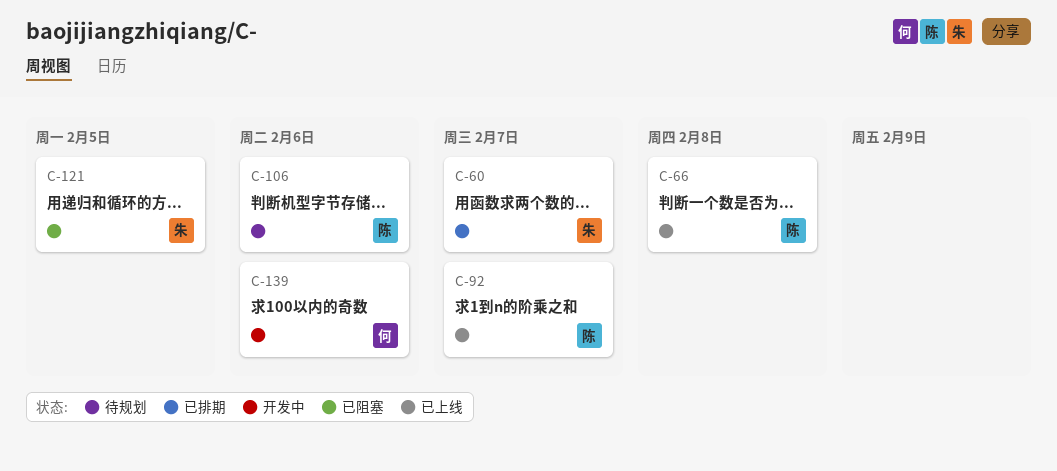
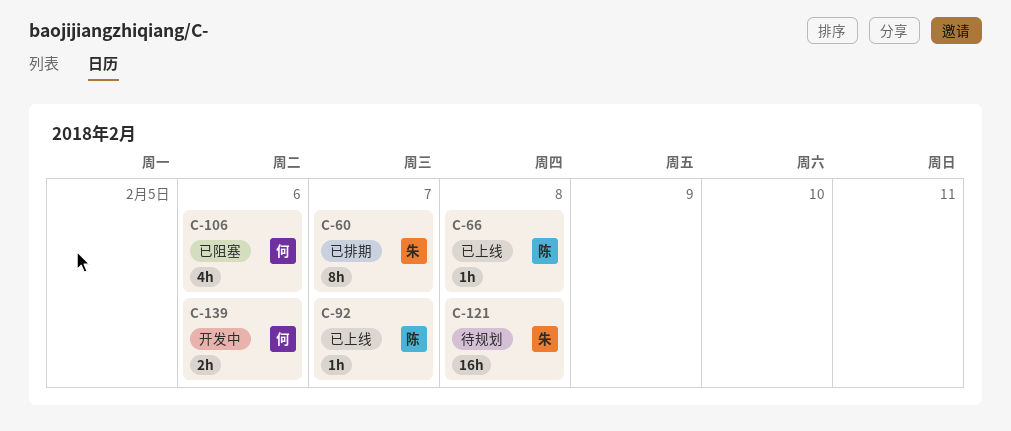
C-106, status: 待规划 -> 已阻塞
C-106, owner: 陈 -> 何
C-121, status: 已阻塞 -> 待规划
C-121, due: Feb 5 -> Feb 8

